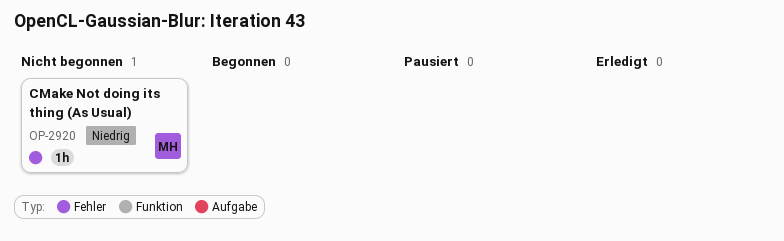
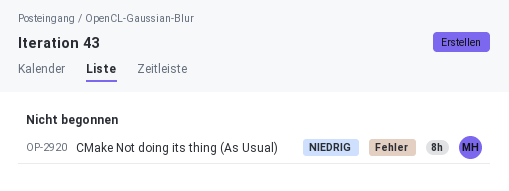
OP-2920, estimate: 1h -> 8h

